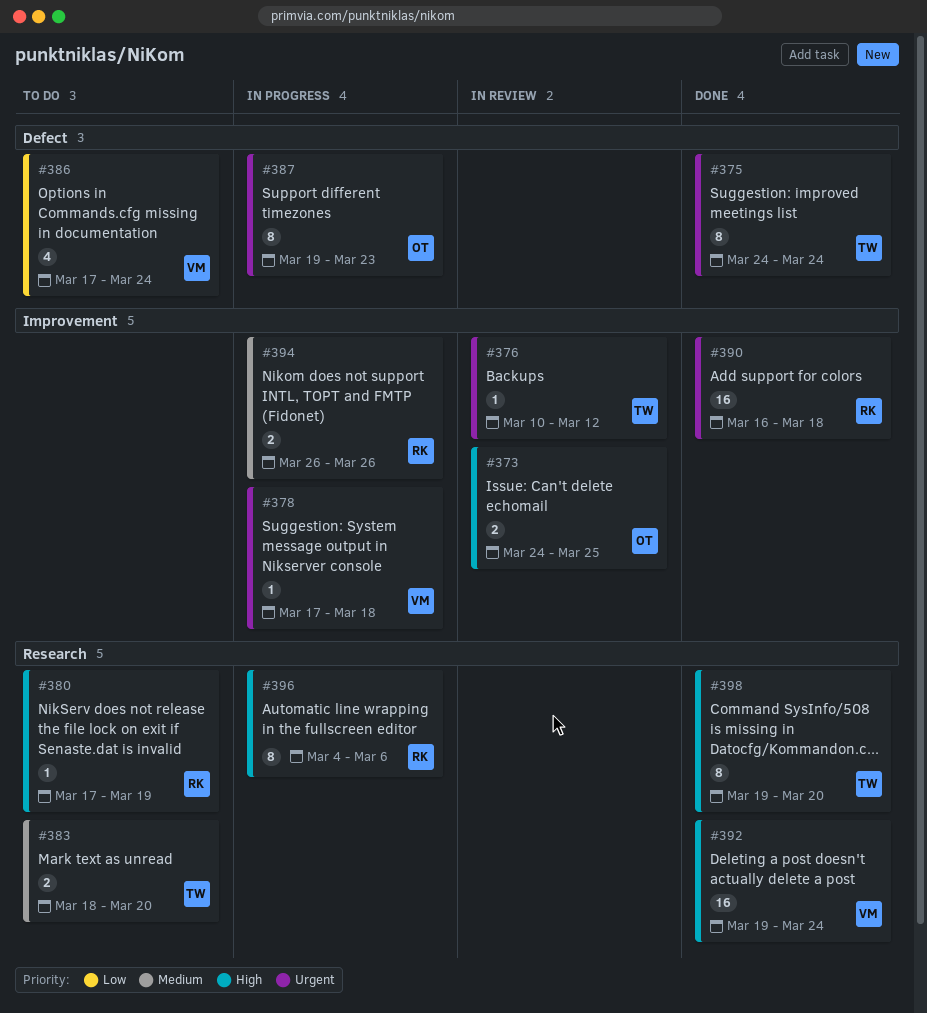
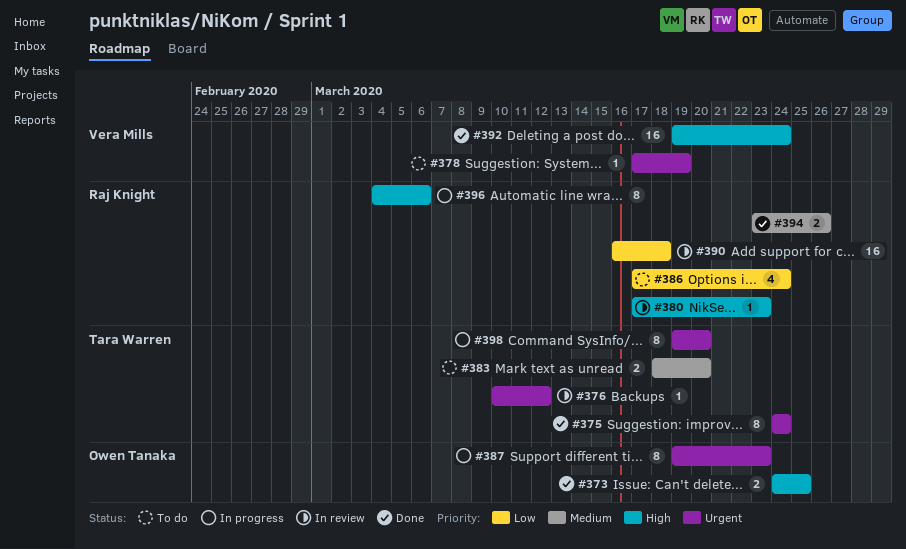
#373, status: In review -> Done
#378, status: In progress -> To do
#378, due: Mar 18 -> Mar 19
#380, status: To do -> In review
#380, due: Mar 19 -> Mar 23
#386, owner: Vera Mills -> Raj Knight
#390, status: Done -> In review
#390, priority: Urgent -> Low
#394, status: In progress -> Done
#394, start: Mar 26 -> Mar 23
#398, status: Done -> In progress
#398, priority: High -> Urgent

